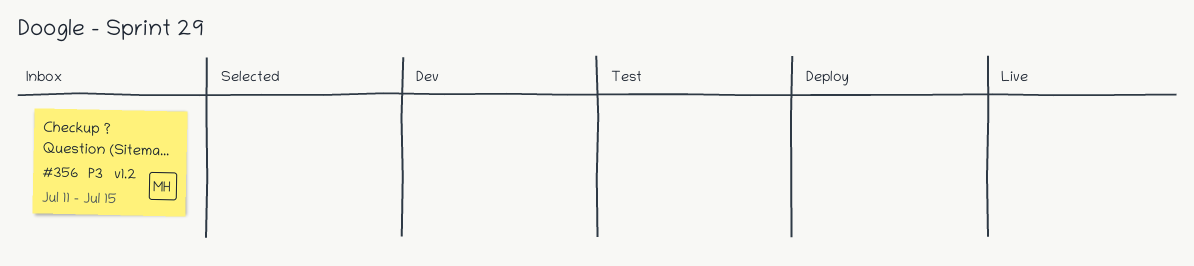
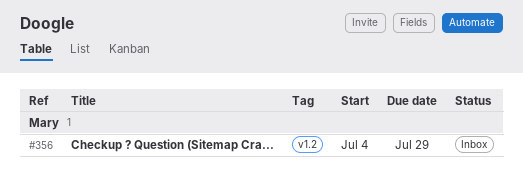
#356, start: Jul 11 -> Jul 4
#356, due: Jul 15 -> Jul 29

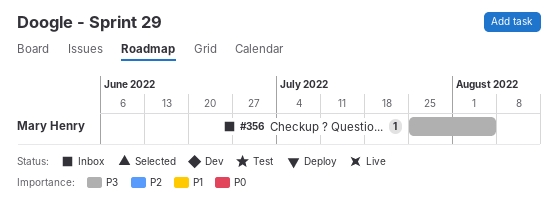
#356, start: Jul 4 -> Jul 25
#356, due: Jul 29 -> Aug 5

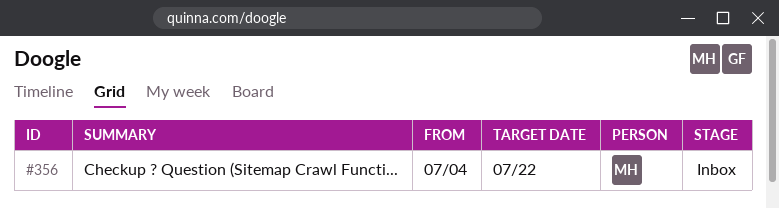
#356, start: Jul 25 -> Jul 4
#356, due: Aug 5 -> Jul 22

